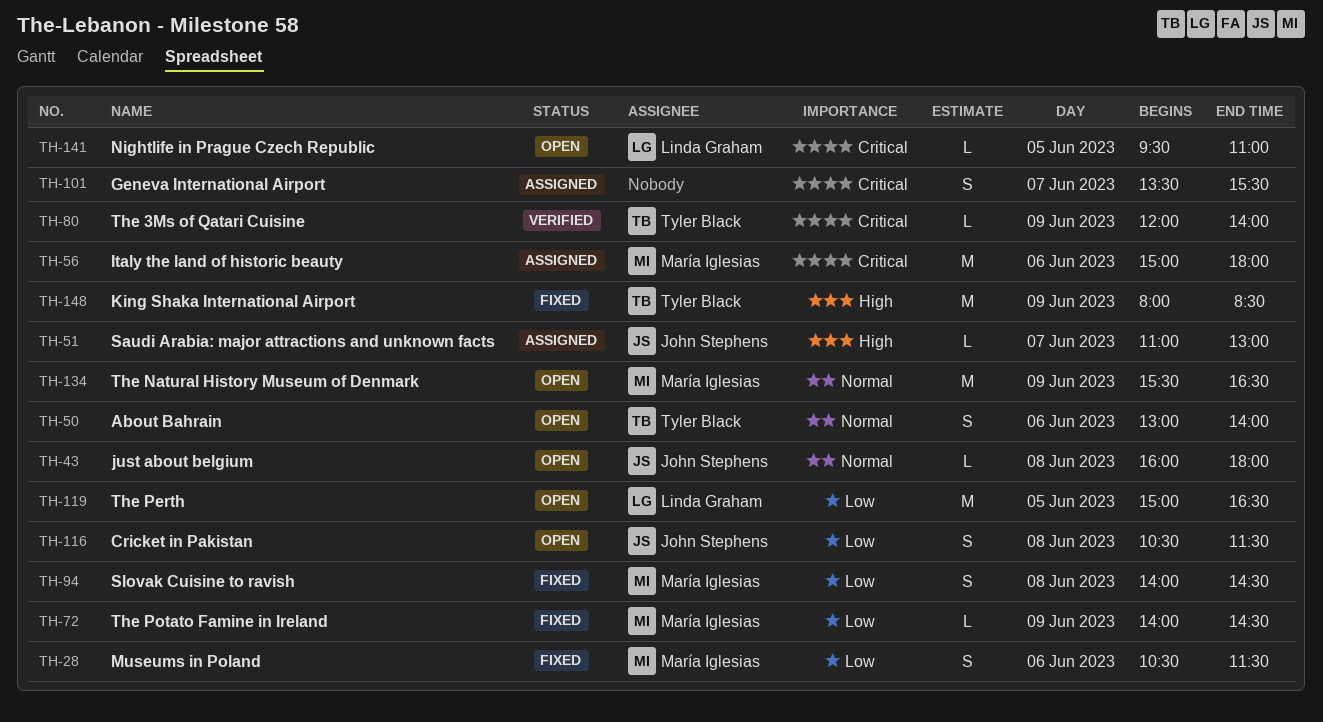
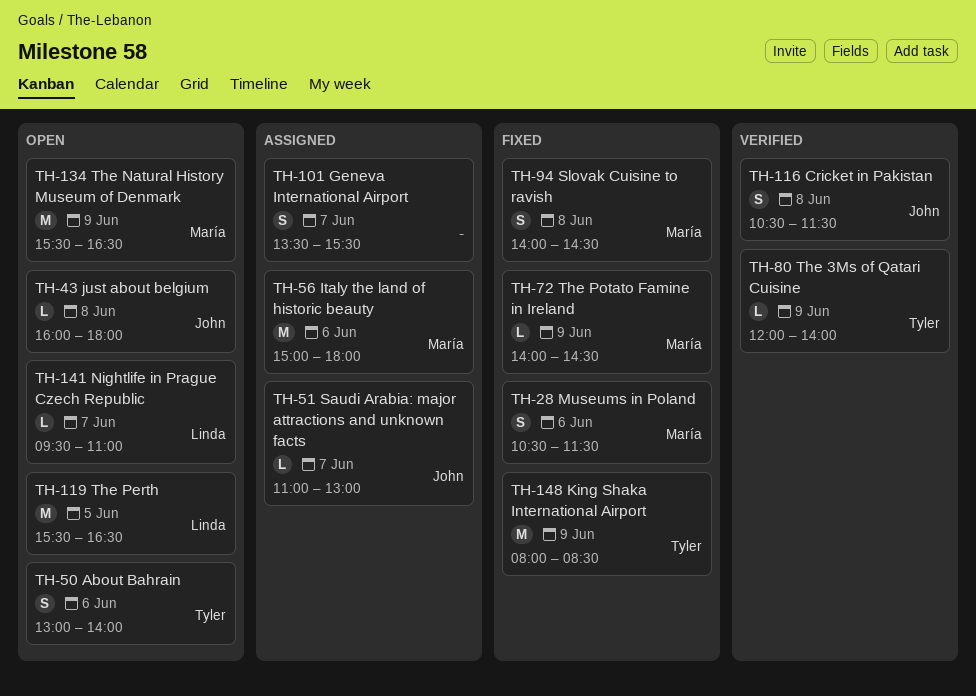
TH-116, status: Open -> Verified
TH-119, begins: 15:00 -> 15:30
TH-141, day: Jun 5 -> Jun 7

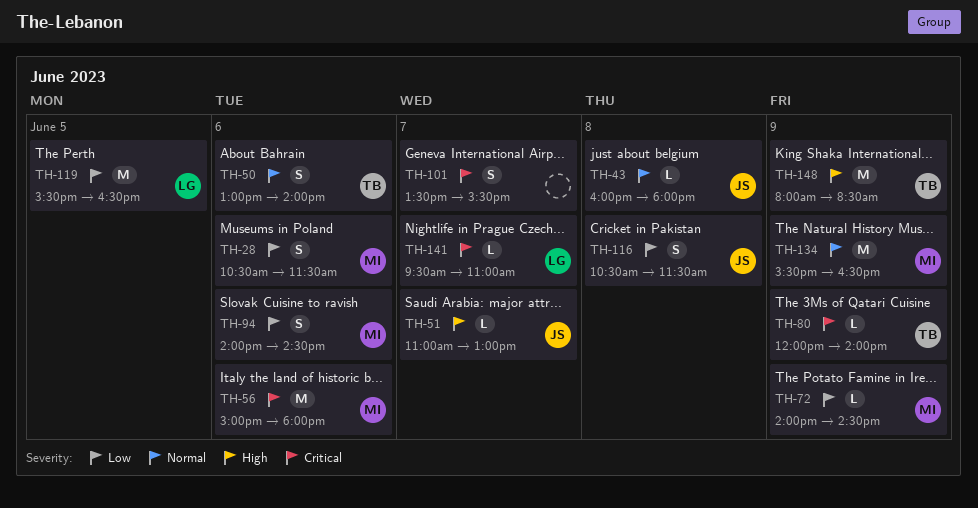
TH-94, day: Jun 8 -> Jun 6

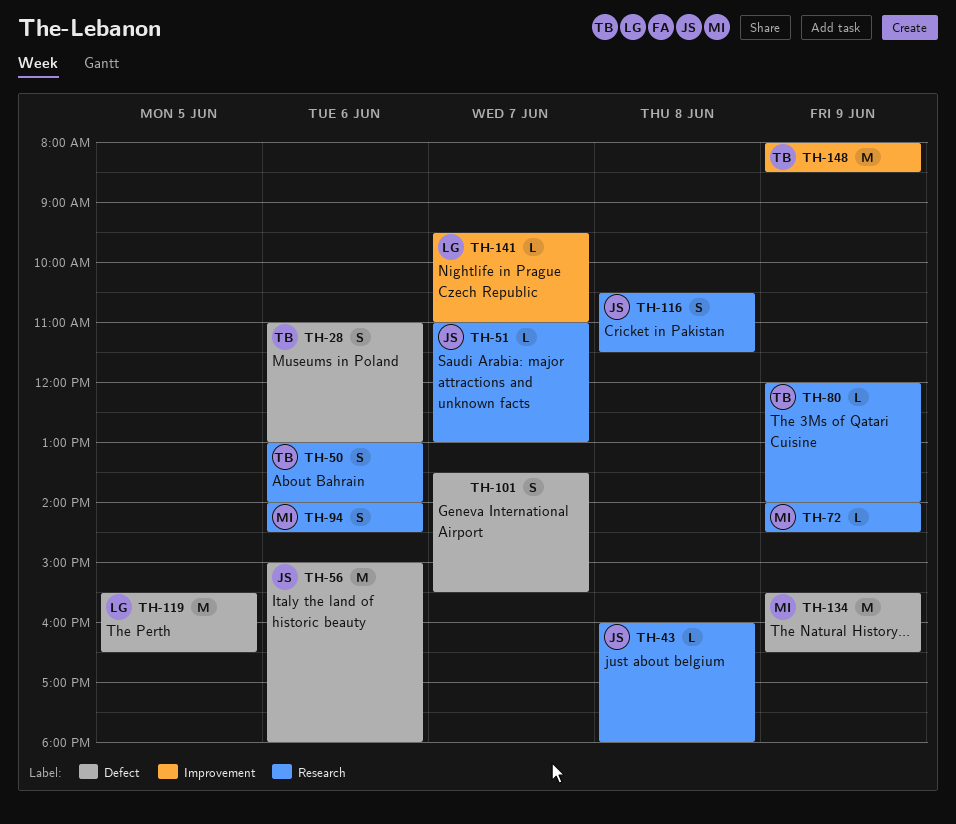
TH-28, owner: MI -> TB
TH-28, begins: 10:30 -> 11:00
TH-28, ends: 11:30 -> 13:00
TH-56, owner: MI -> JS

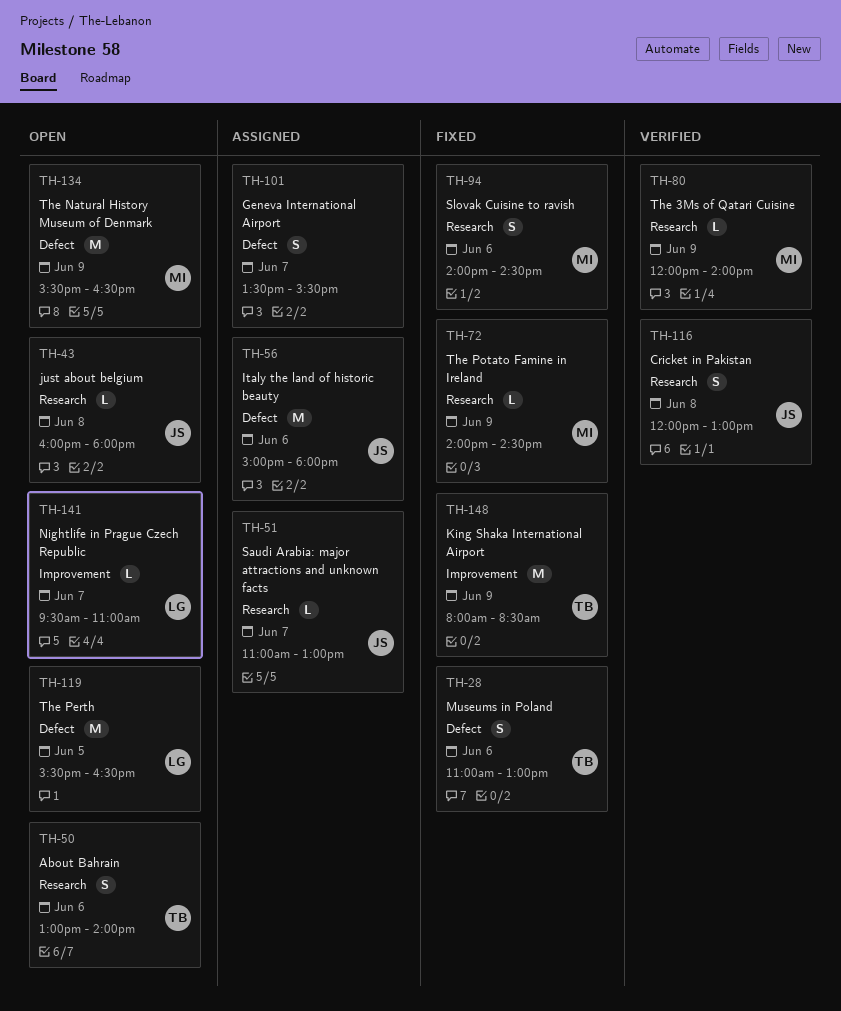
TH-80, owner: TB -> MI
TH-116, begins: 10:30 -> 12:00
TH-116, ends: 11:30 -> 13:00

